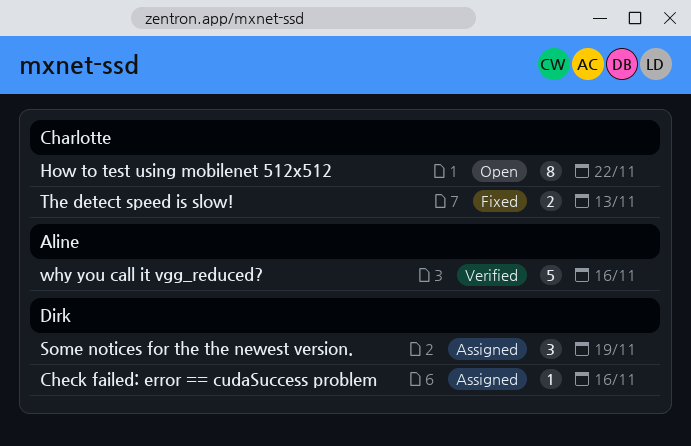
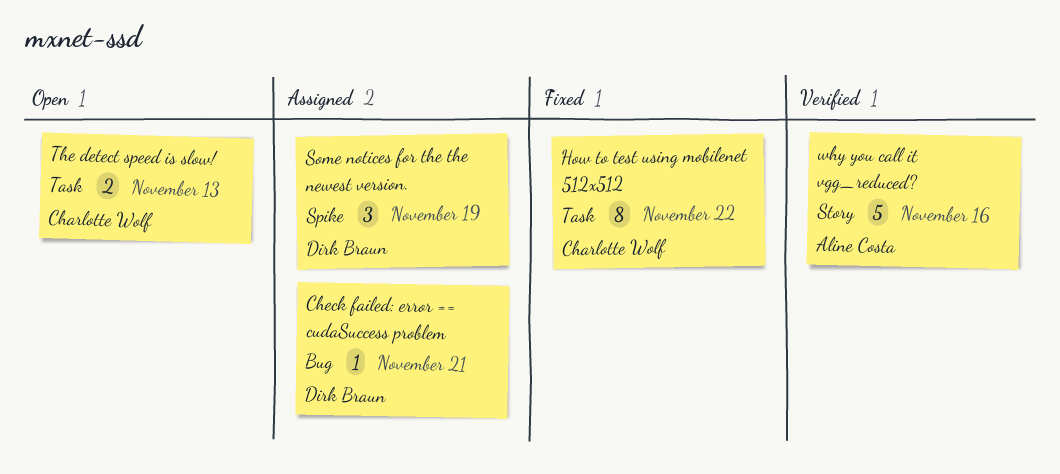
Check failed: error == cudaSuccess problem, due: Nov 16 -> Nov 21
How to test using mobilenet 512x512, status: Open -> Fixed
The detect speed is slow!, status: Fixed -> Open

